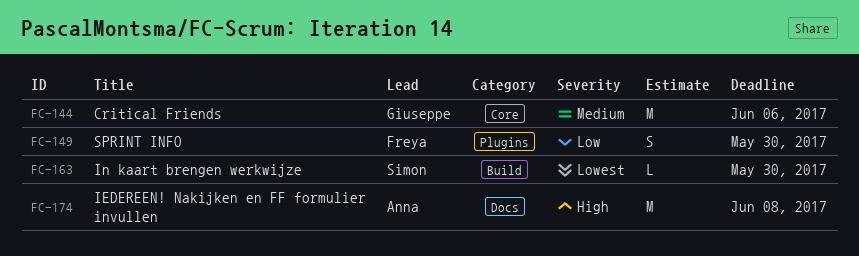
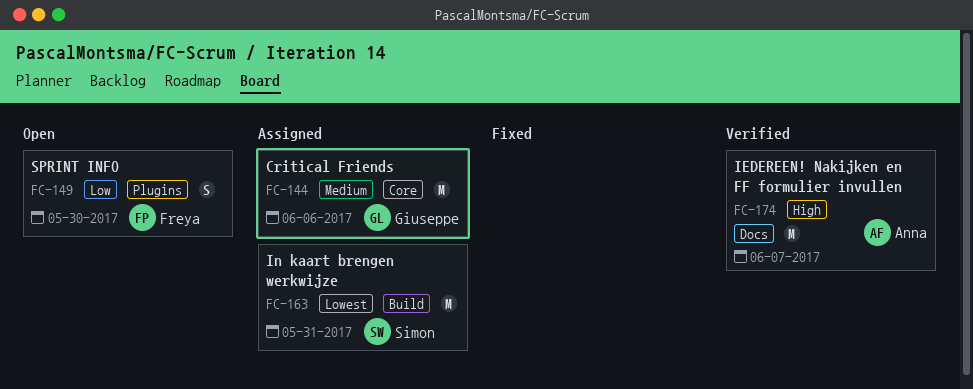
FC-163, estimate: L -> M
FC-163, due: May 30 -> May 31
FC-174, due: Jun 8 -> Jun 7

